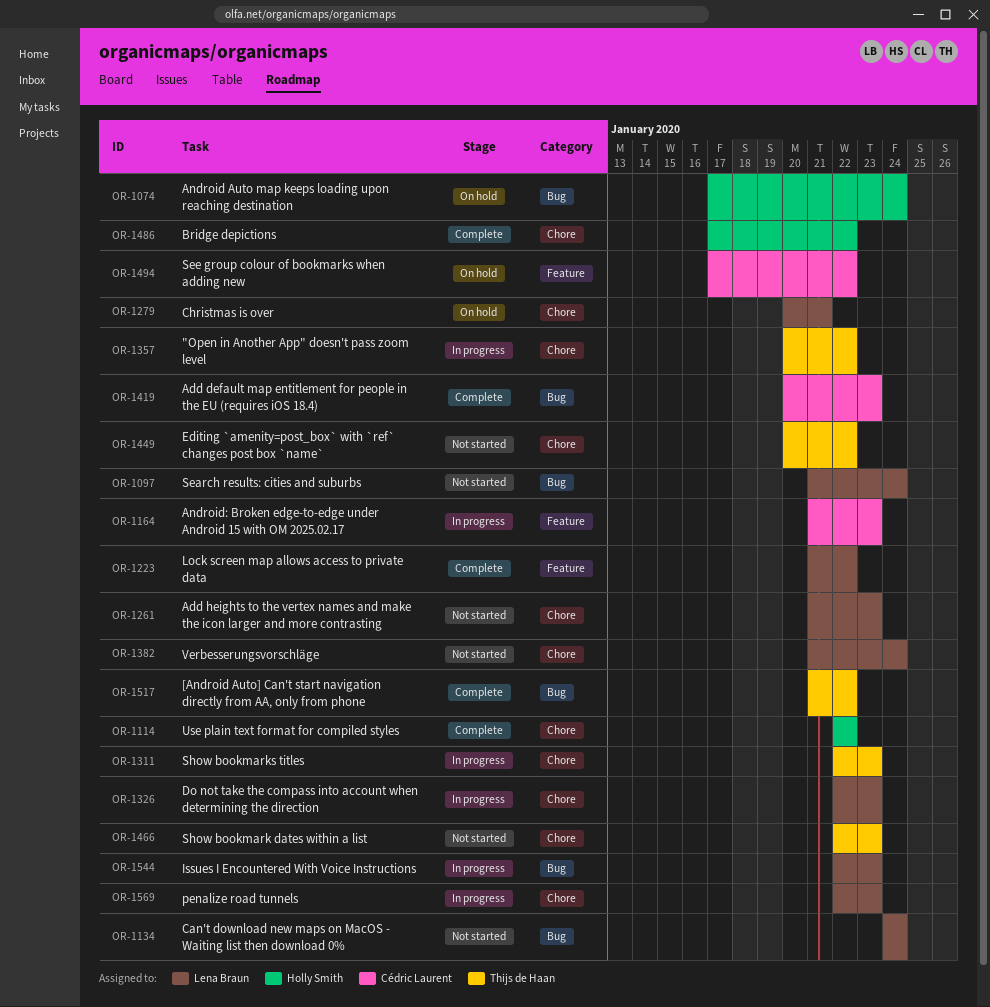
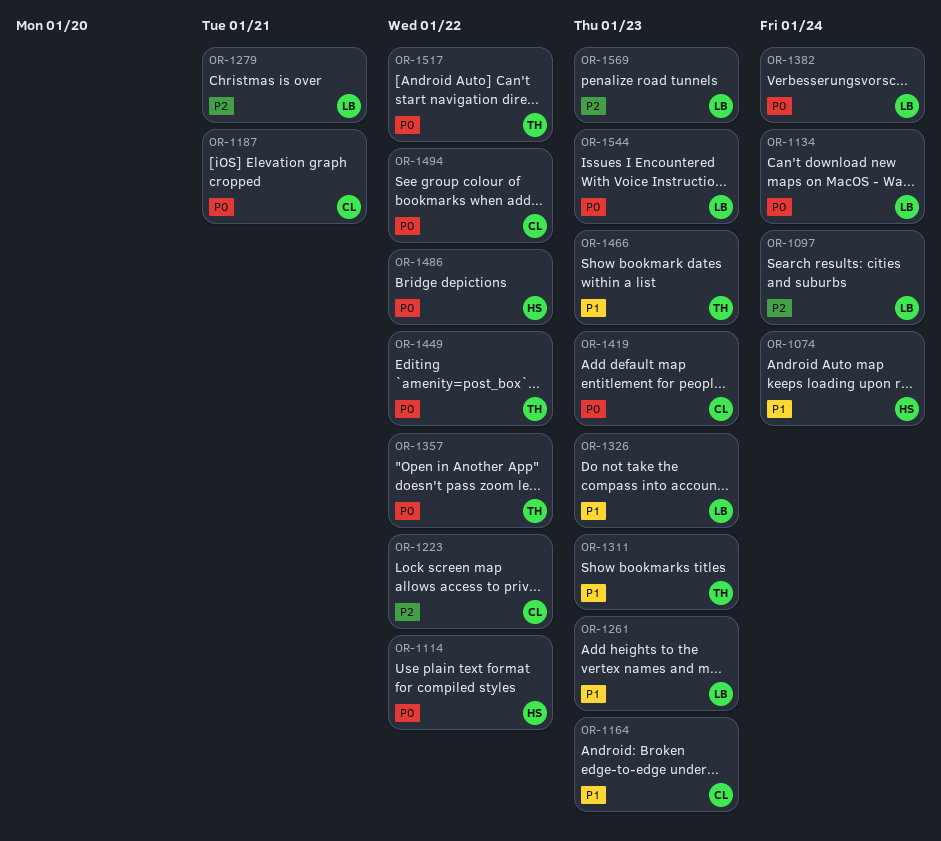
OR-1187: none -> present
OR-1223, owner: Lena Braun -> Cédric Laurent

